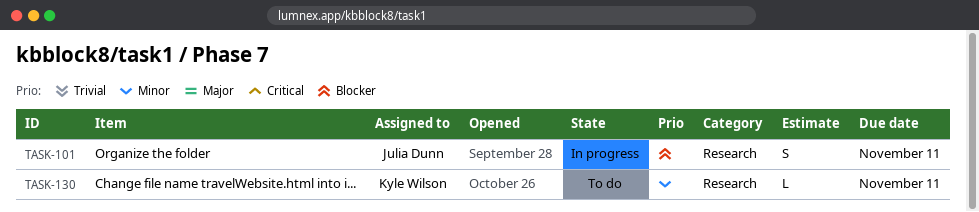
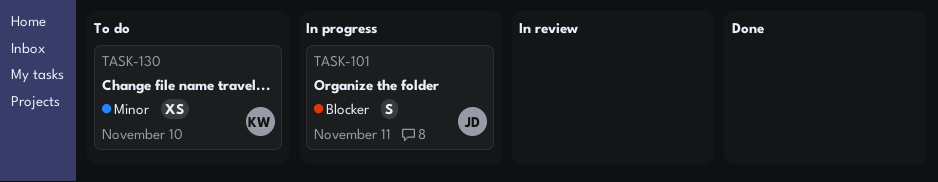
TASK-130, estimate: L -> XS
TASK-130, due: Nov 11 -> Nov 10

